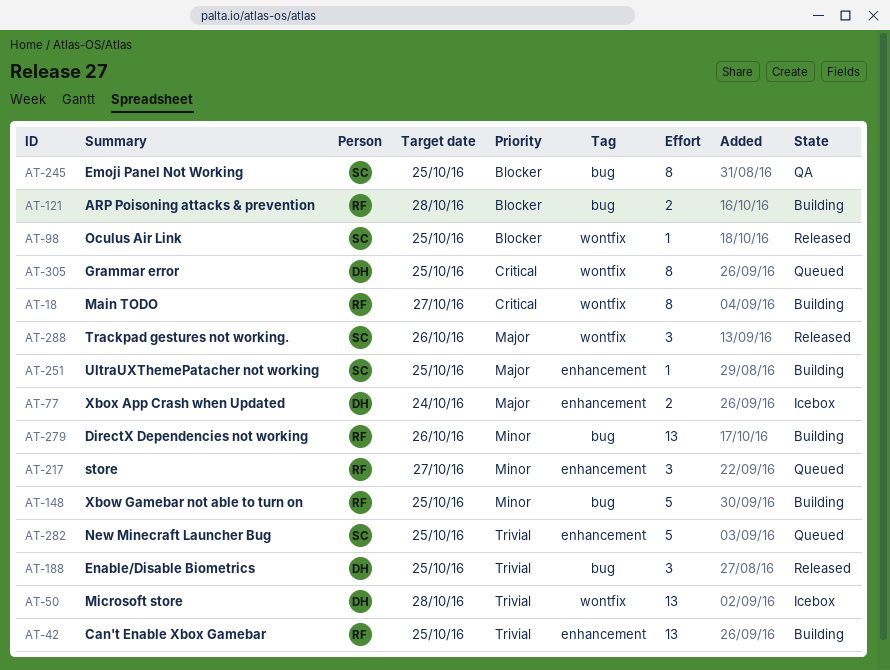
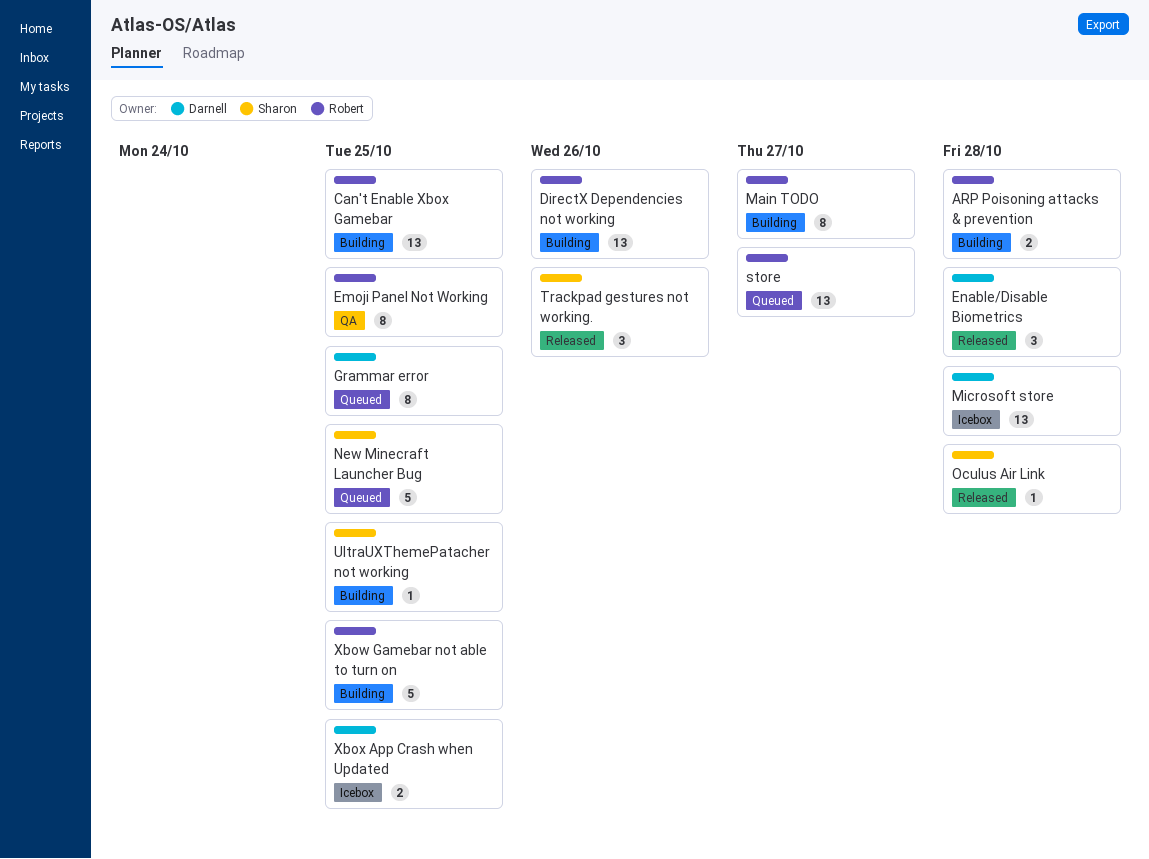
Emoji Panel Not Working, owner: Sharon -> Robert
Enable/Disable Biometrics, due: Oct 25 -> Oct 28
Oculus Air Link, due: Oct 25 -> Oct 28
store, estimate: 3 -> 13
Xbox App Crash when Updated, due: Oct 24 -> Oct 25

